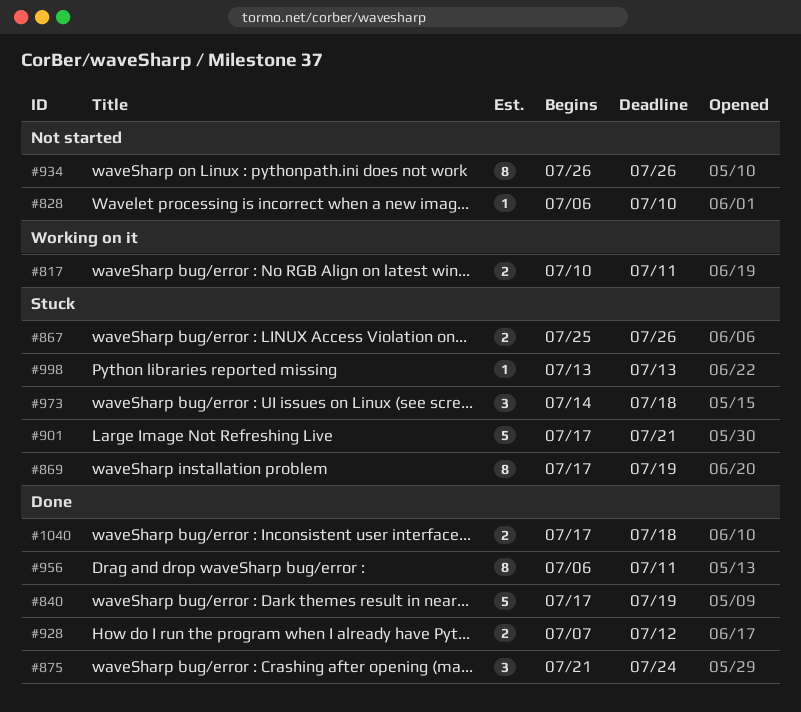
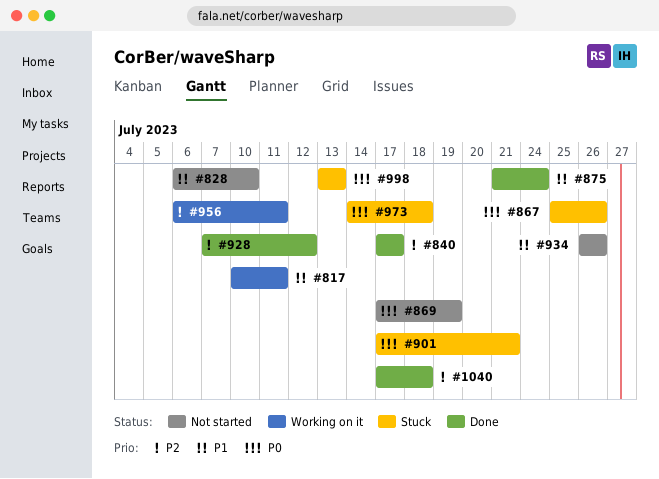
#840, due: Jul 19 -> Jul 17
#869, status: Stuck -> Not started
#956, status: Done -> Working on it

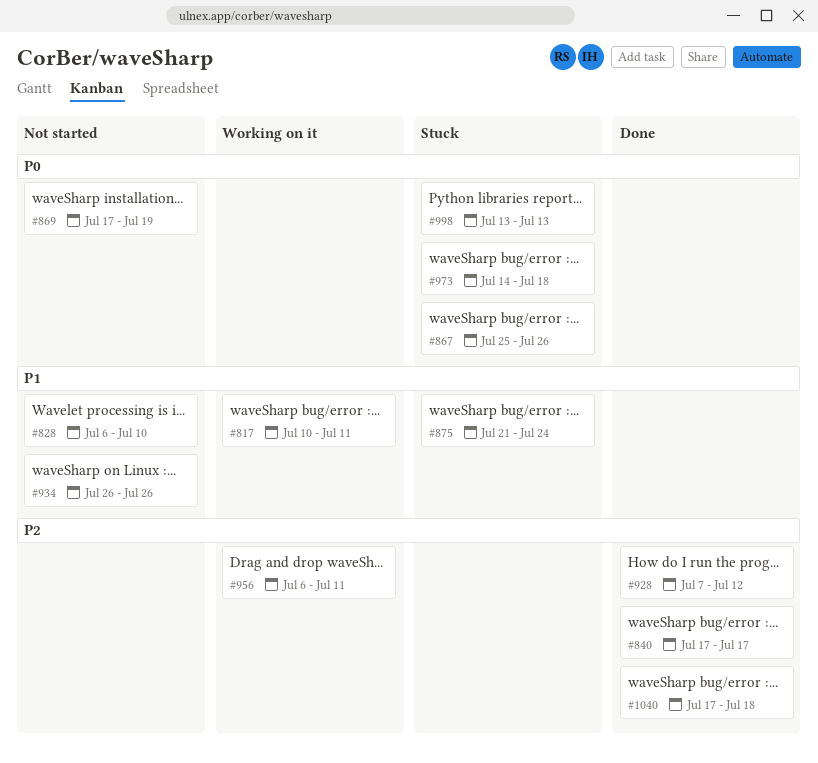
#875, status: Done -> Stuck
#901: present -> none

